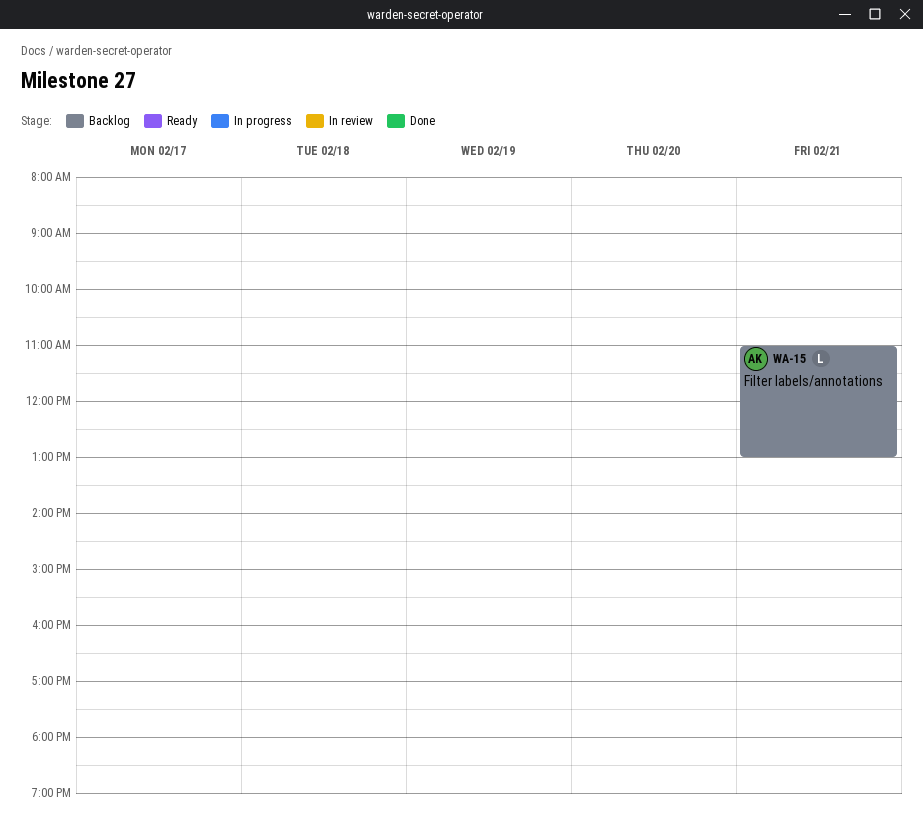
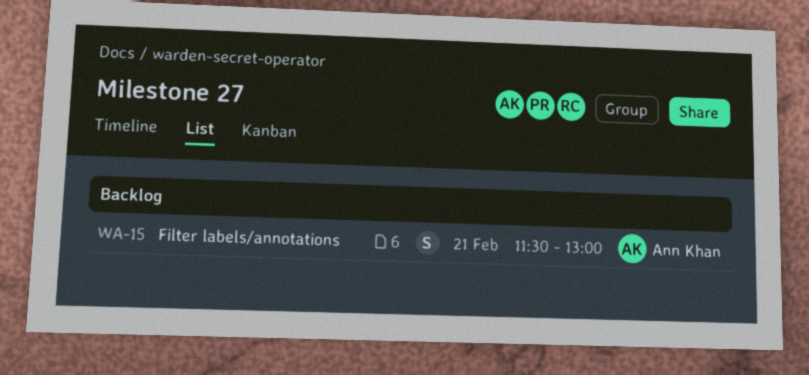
WA-15, estimate: L -> S
WA-15, begins: 11:00 -> 11:30

